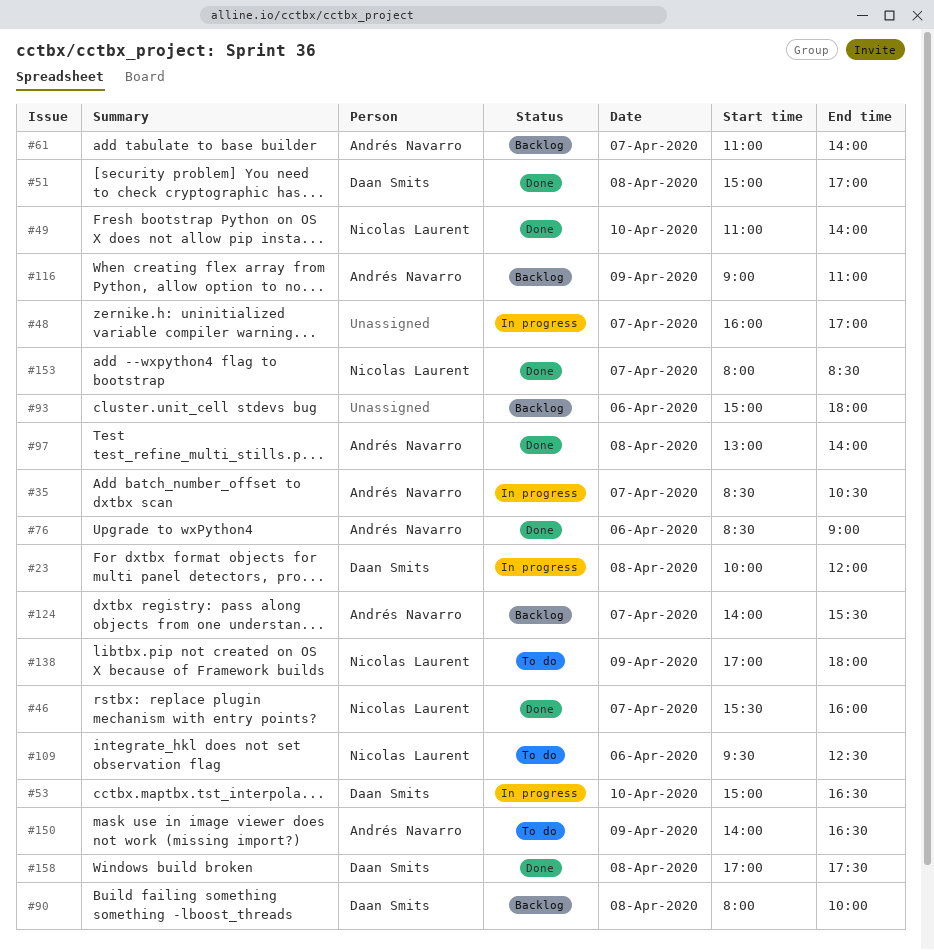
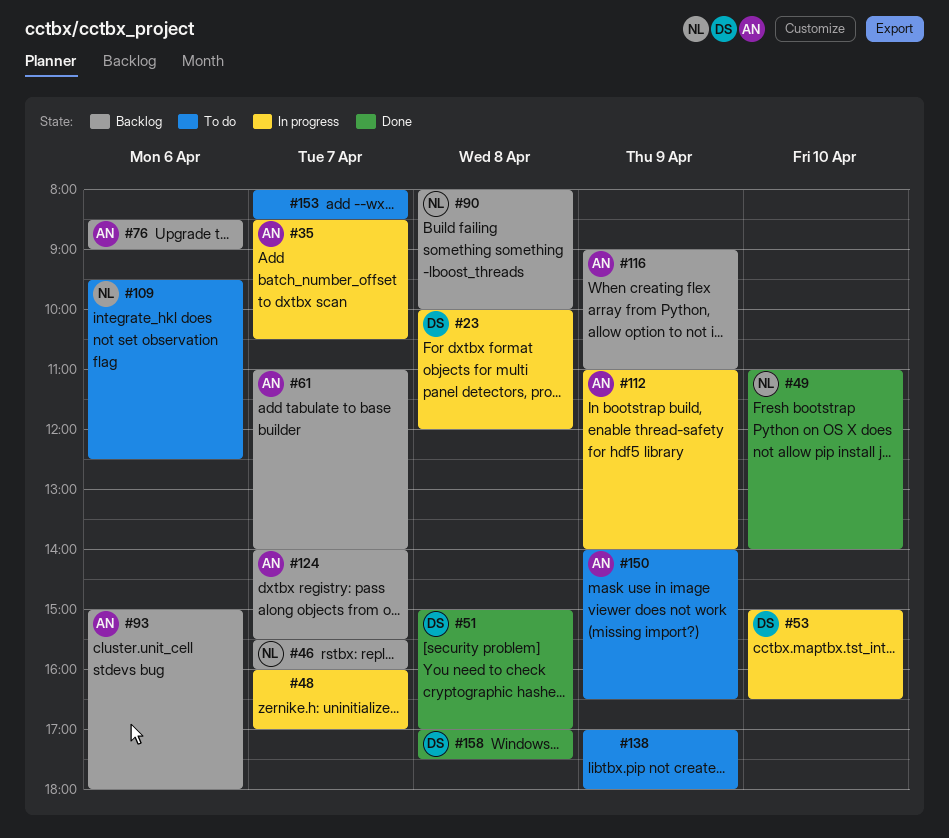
#46, status: Done -> Backlog
#76, status: Done -> Backlog
#90, owner: Daan Smits -> Nicolas Laurent
#93, owner: none -> Andrés Navarro
#97: present -> none
#112: none -> present
#138, owner: Nicolas Laurent -> none
#153, status: Done -> To do
#153, owner: Nicolas Laurent -> none

